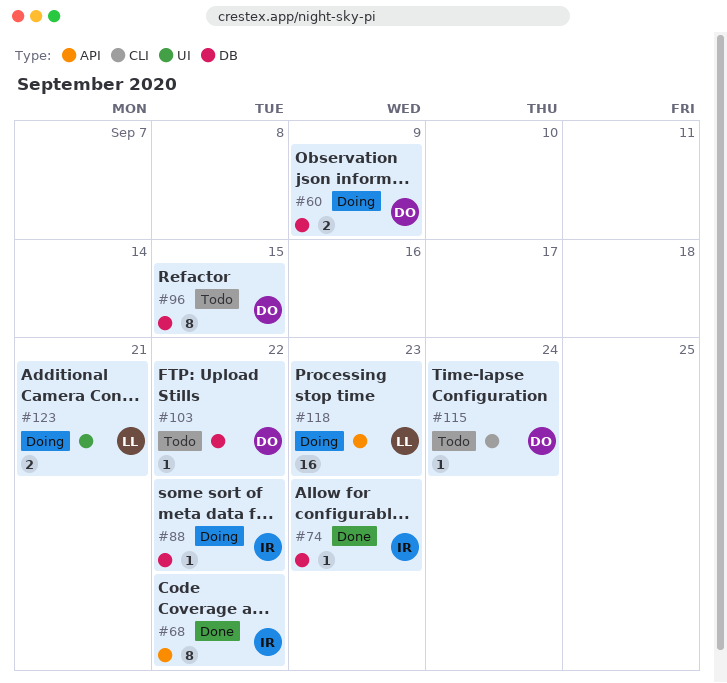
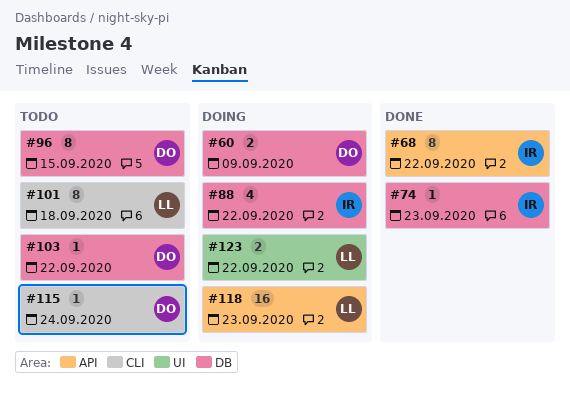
#88, estimate: 1 -> 4
#101: none -> present
#123, due: Sep 21 -> Sep 22

